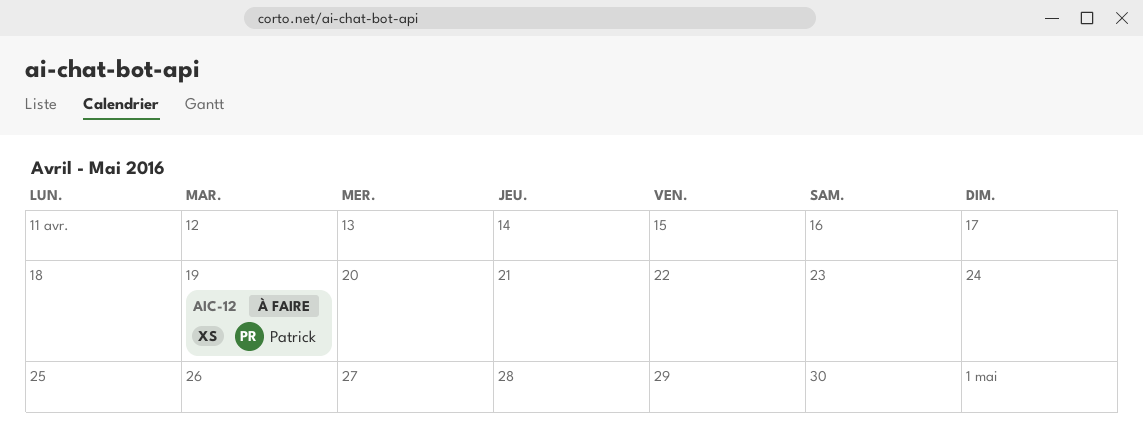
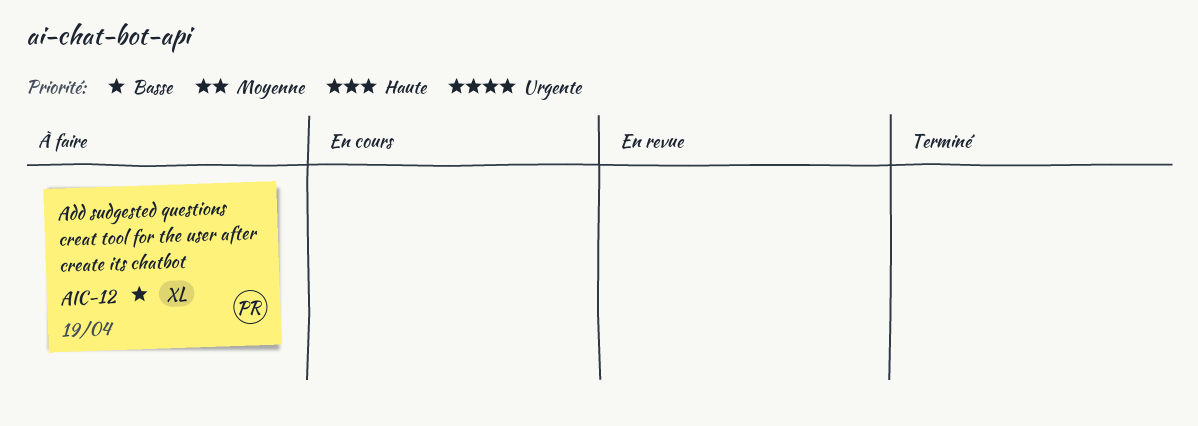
AIC-12, estimate: XS -> XL

